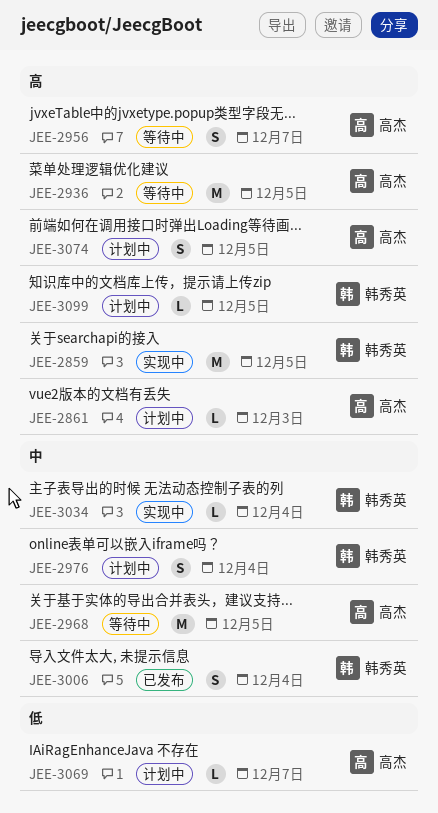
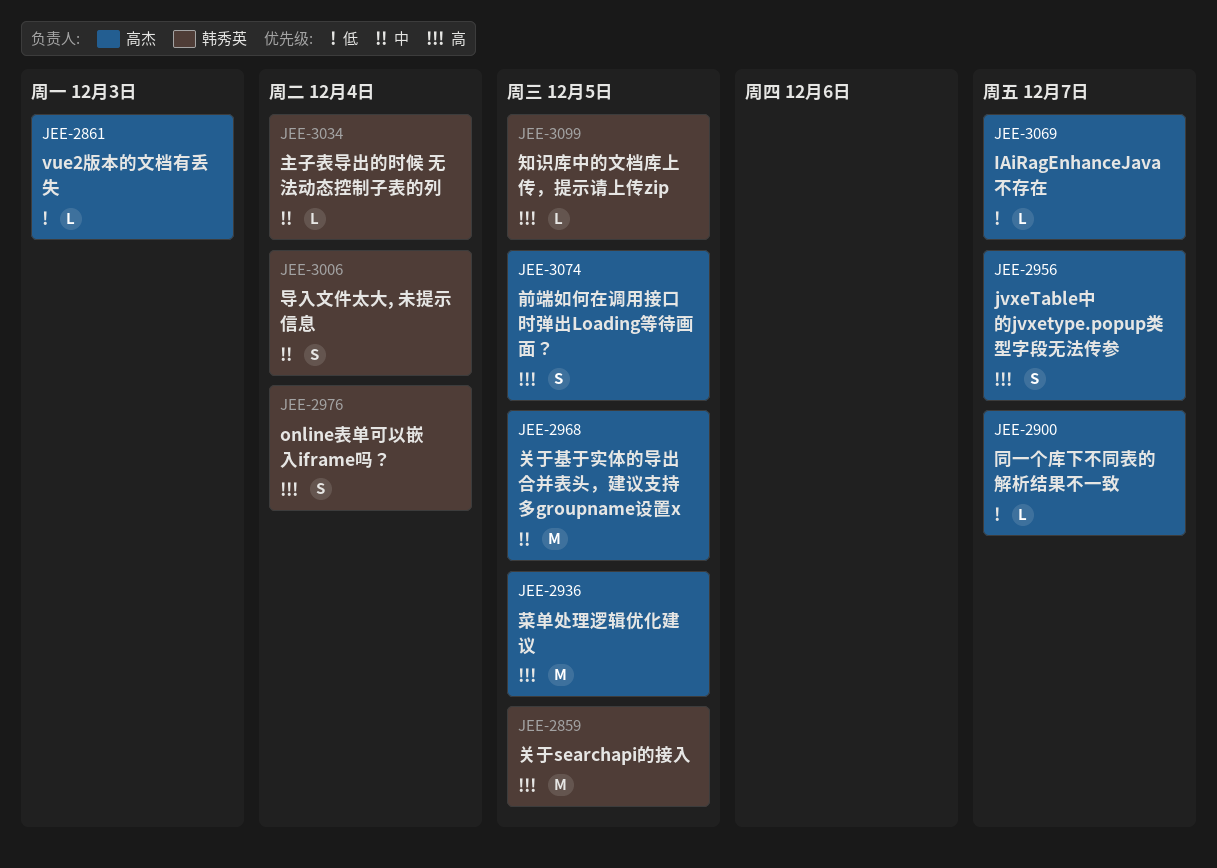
JEE-2861, priority: 高 -> 低
JEE-2900: none -> present
JEE-2976, priority: 中 -> 高

